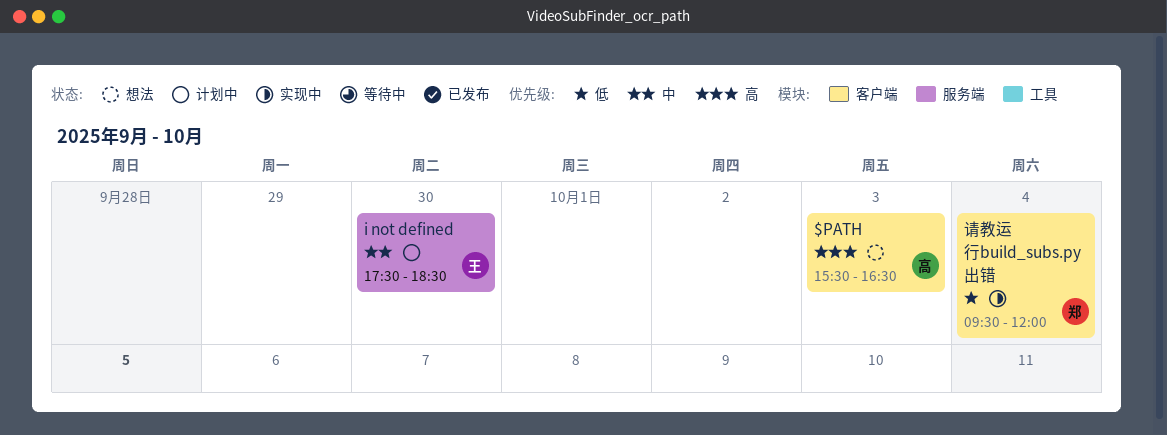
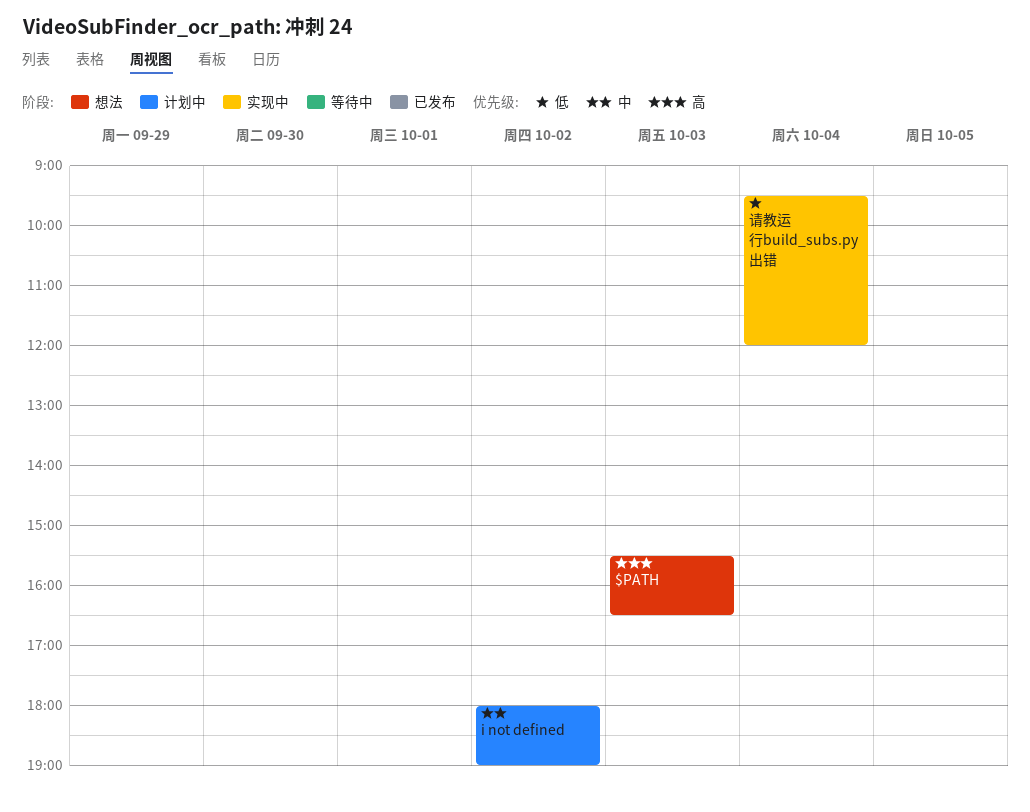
i not defined, day: Sep 30 -> Oct 2
i not defined, begins: 17:30 -> 18:00
i not defined, ends: 18:30 -> 19:00

